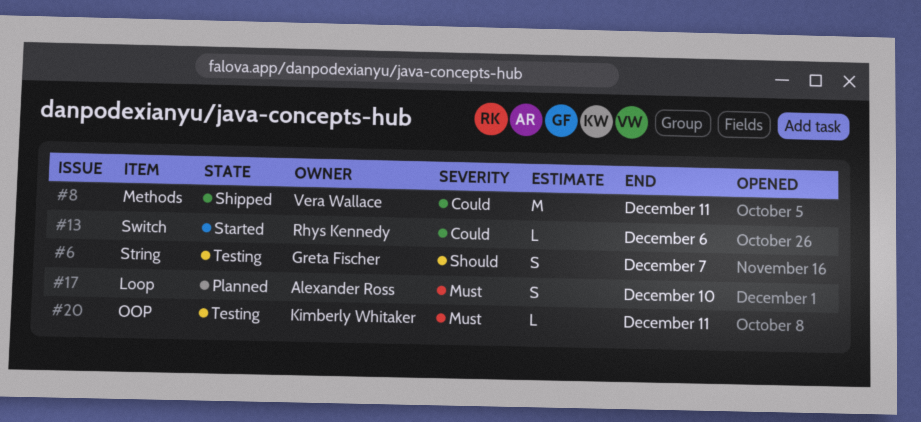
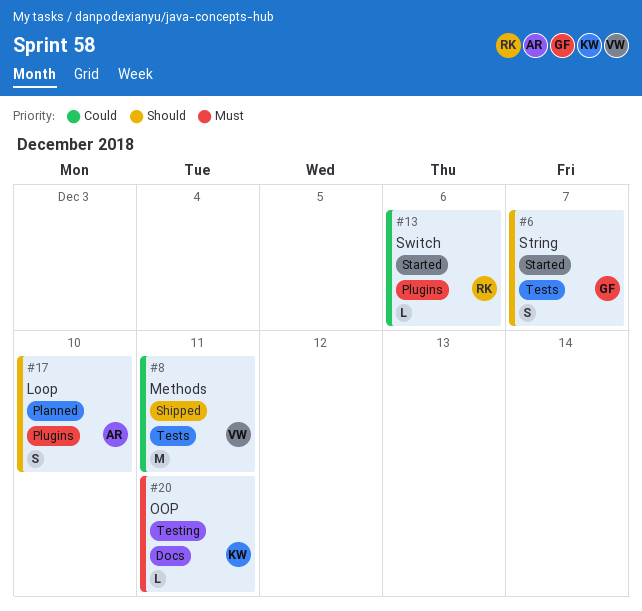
#6, status: Testing -> Started
#17, priority: Must -> Should

